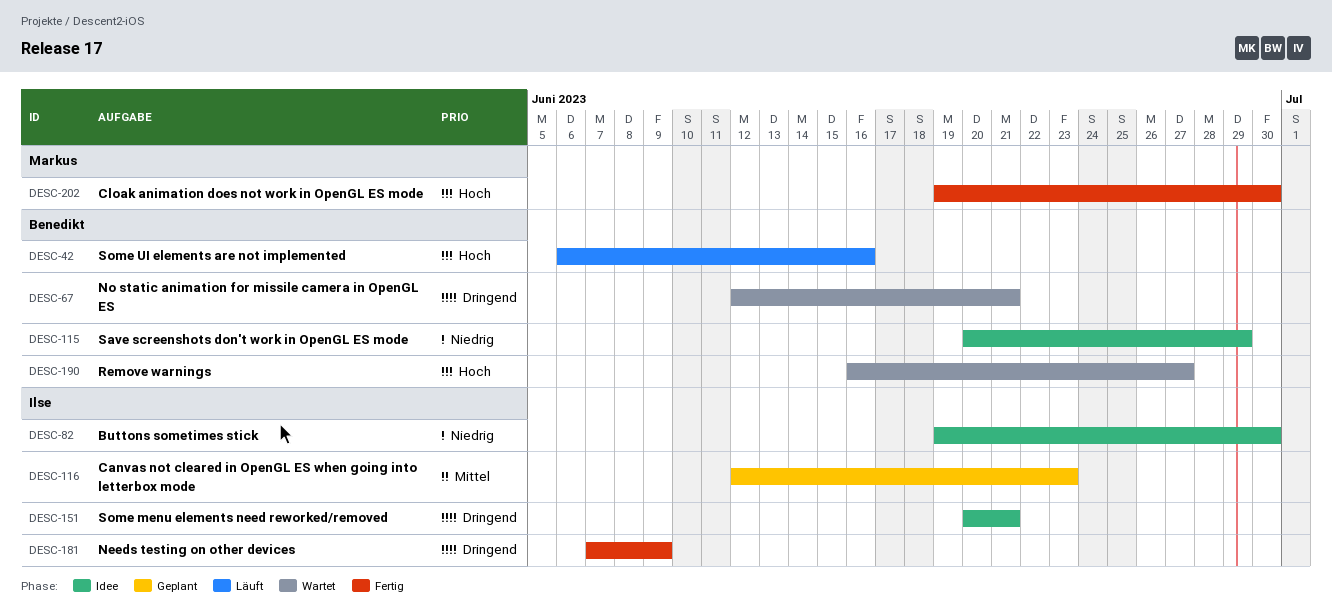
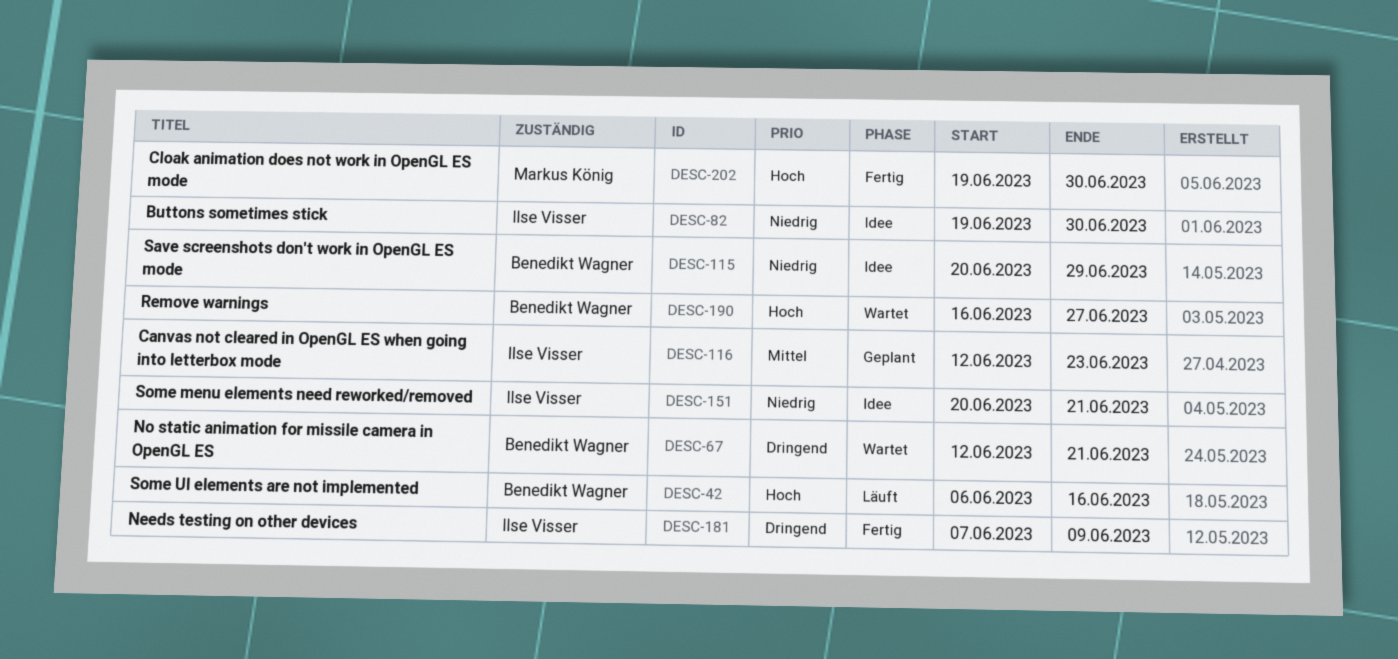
DESC-151, priority: Dringend -> Niedrig

